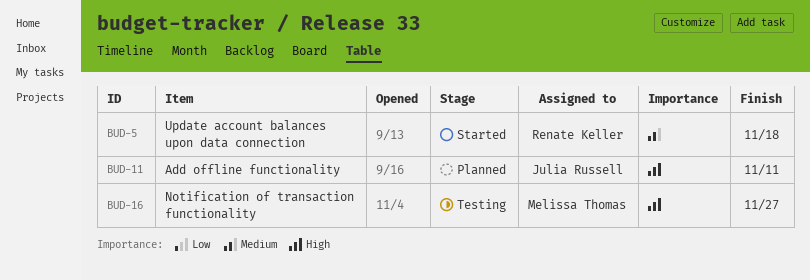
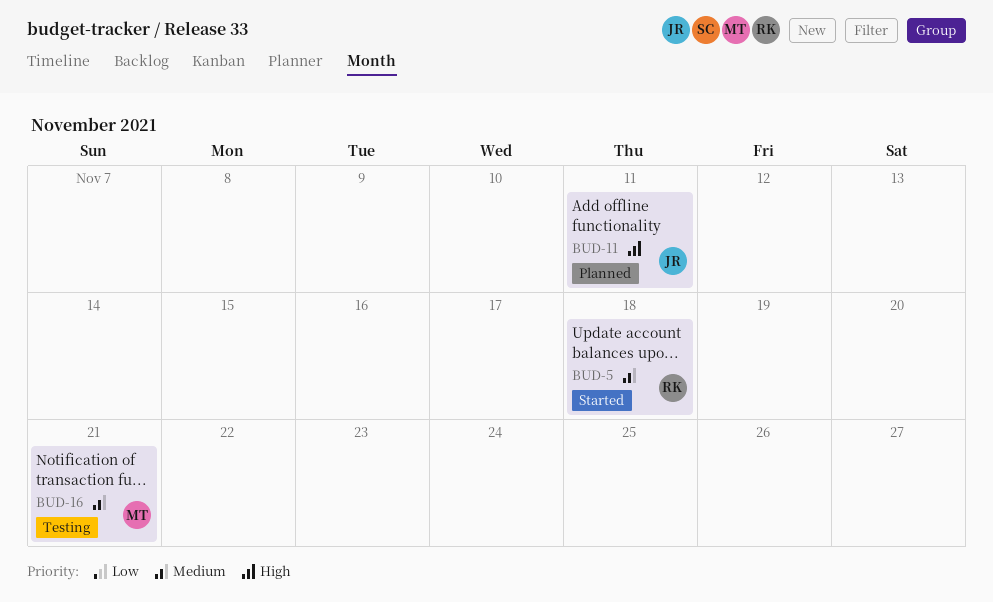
BUD-16, priority: High -> Medium
BUD-16, due: Nov 27 -> Nov 21

